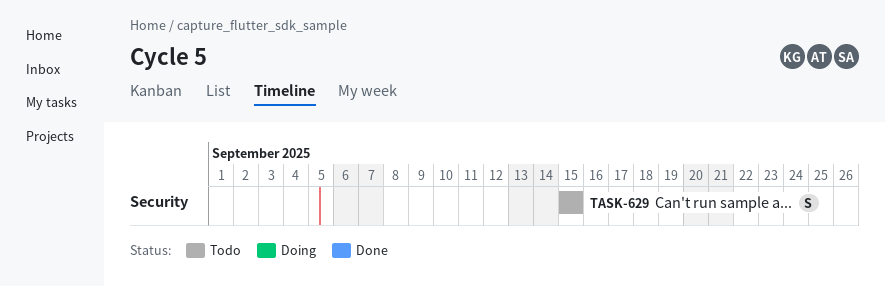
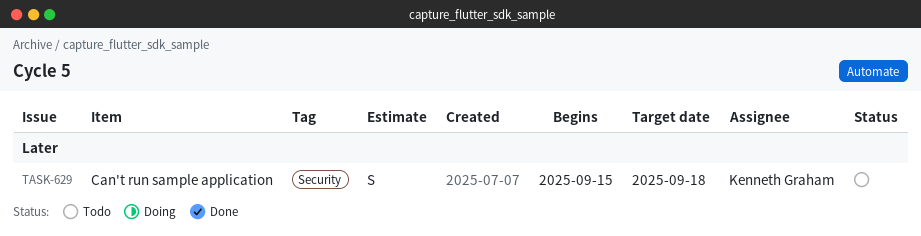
TASK-629, due: Sep 15 -> Sep 18

